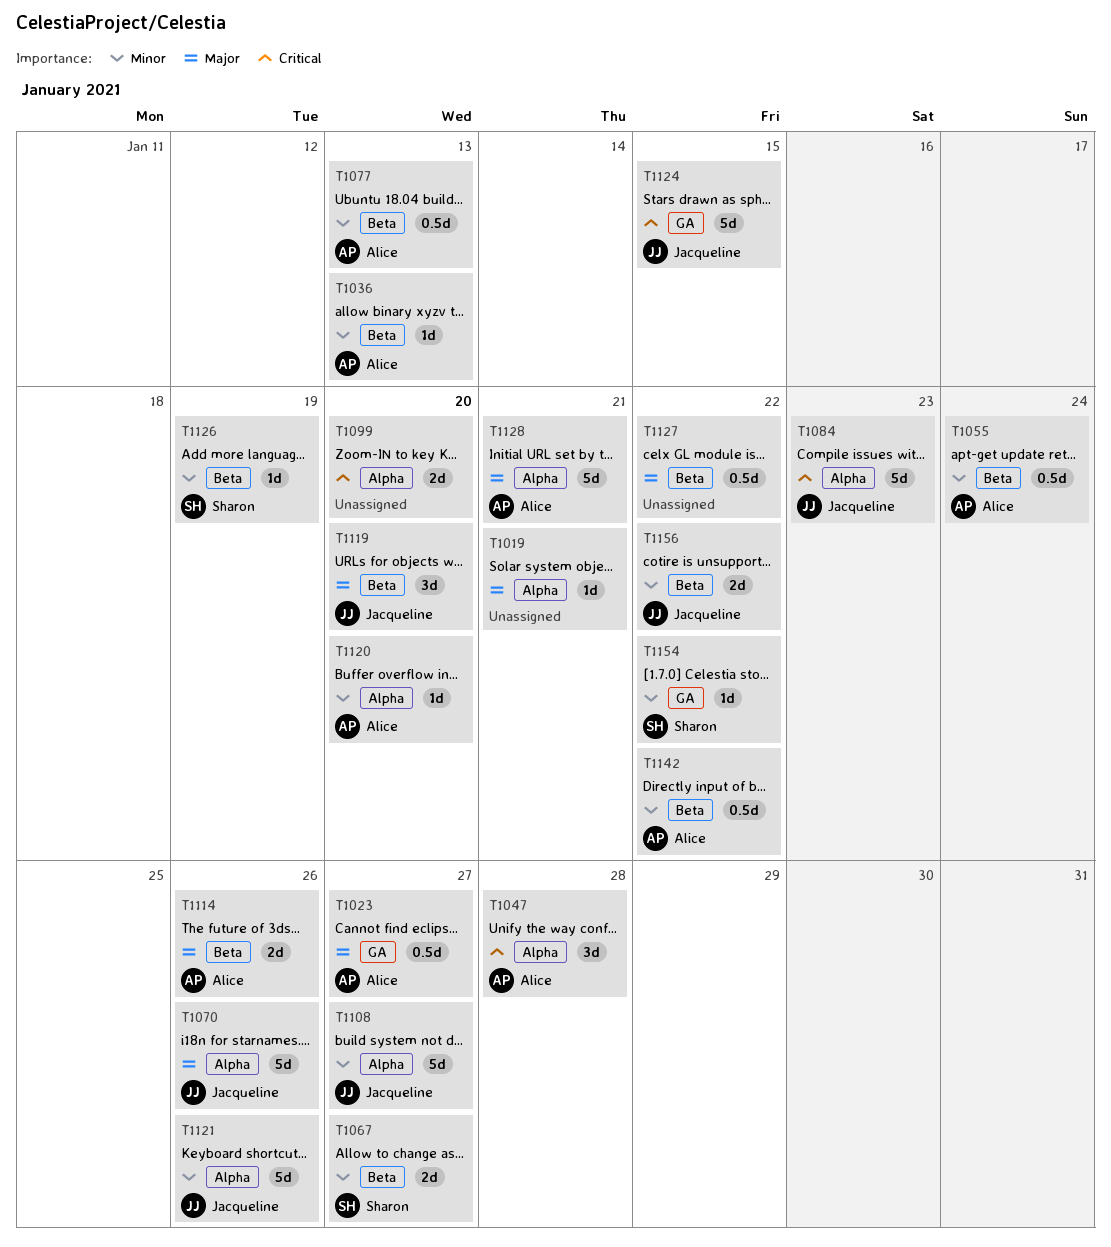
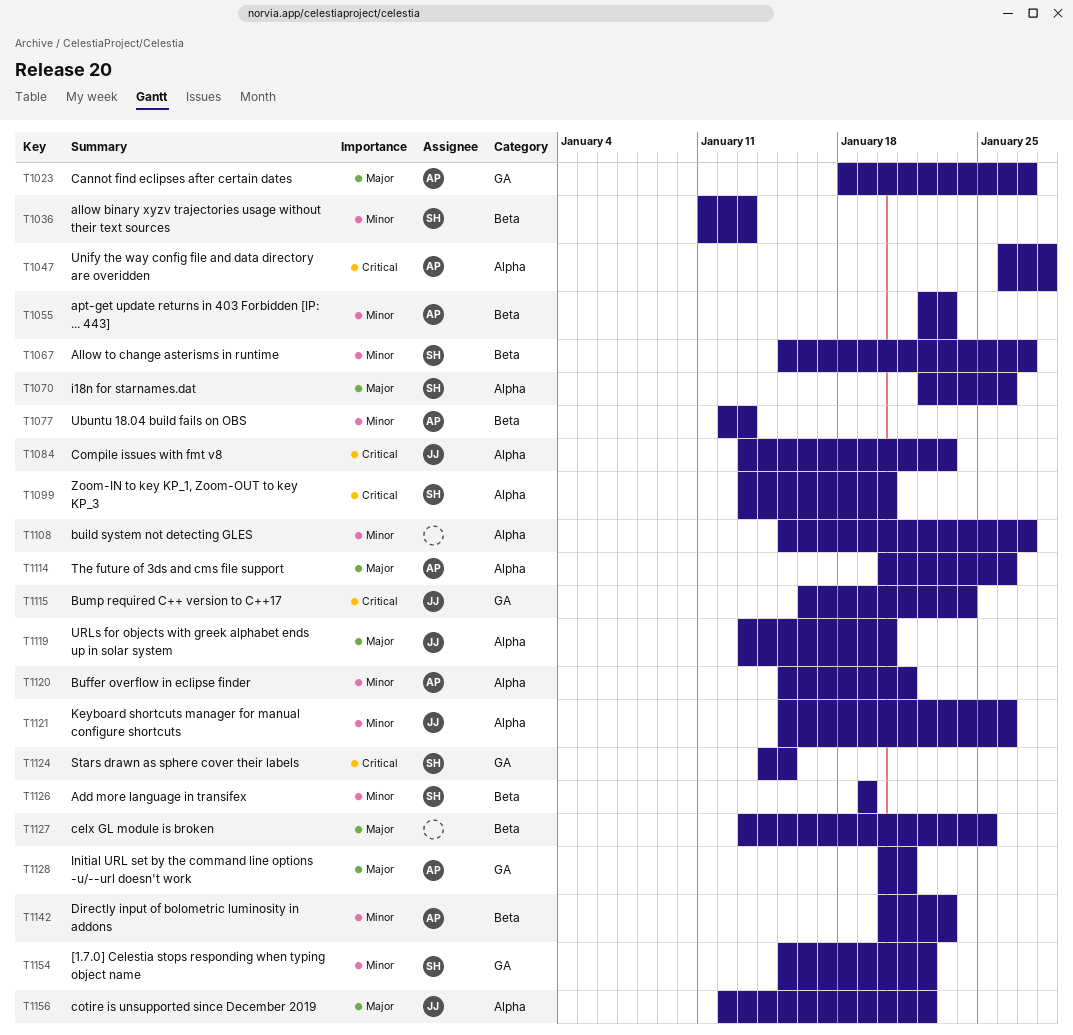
T1019: present -> none
T1036, owner: Alice -> Sharon
T1055, due: Jan 24 -> Jan 23
T1070, owner: Jacqueline -> Sharon
T1099, owner: none -> Sharon
T1108, owner: Jacqueline -> none
T1114, label: Beta -> Alpha
T1115: none -> present
T1119, label: Beta -> Alpha
T1120, due: Jan 20 -> Jan 21
T1124, owner: Jacqueline -> Sharon
T1127, due: Jan 22 -> Jan 25
T1128, label: Alpha -> GA
T1142, due: Jan 22 -> Jan 23
T1156, priority: Minor -> Major
T1156, label: Beta -> Alpha

